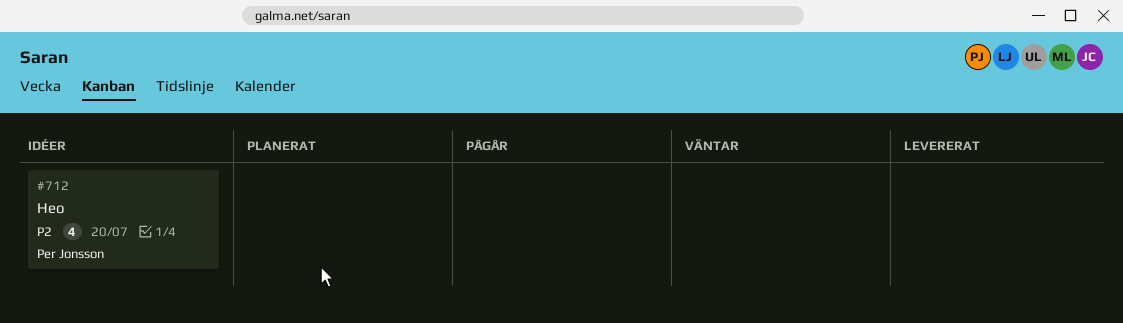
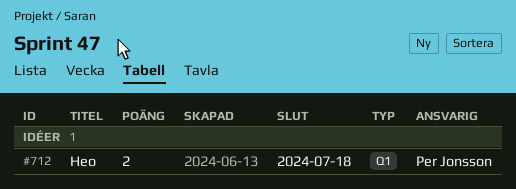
#712, estimate: 4 -> 2
#712, due: Jul 20 -> Jul 18

